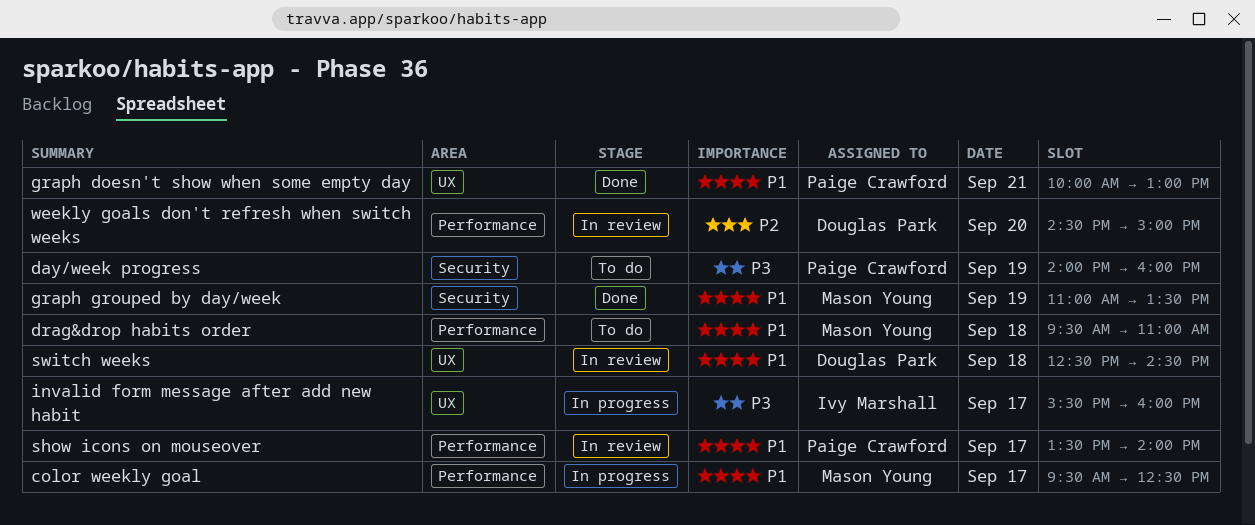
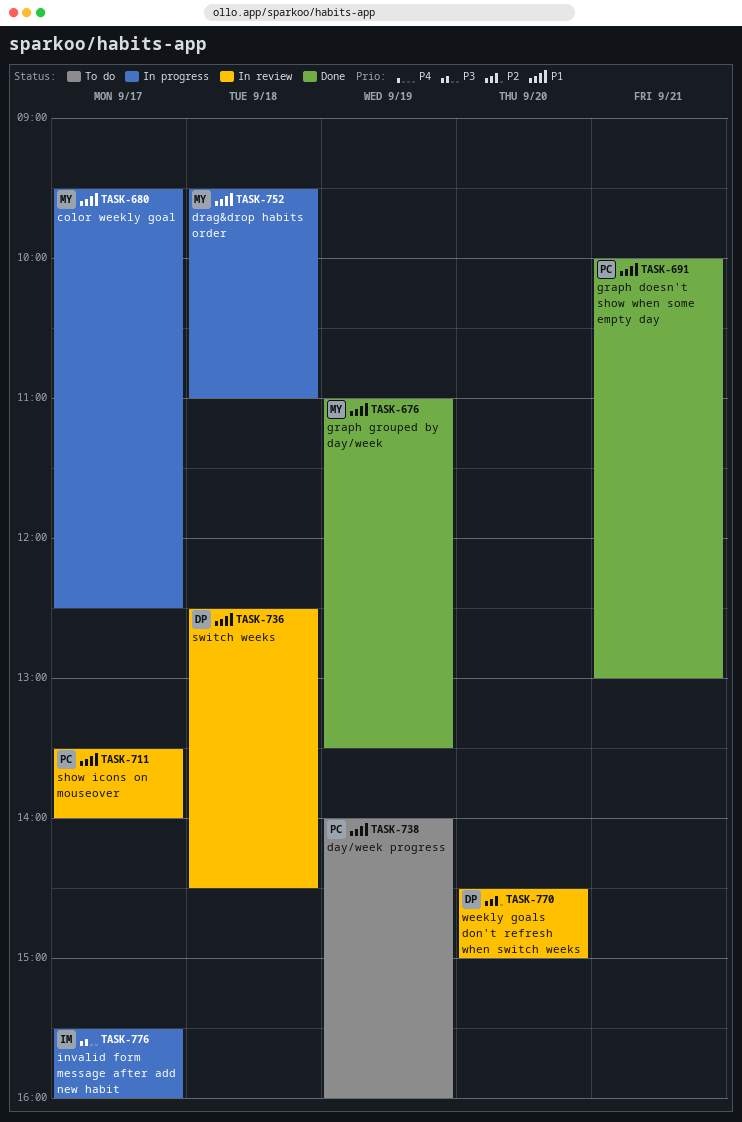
day/week progress, priority: P3 -> P1
drag&drop habits order, status: To do -> In progress

